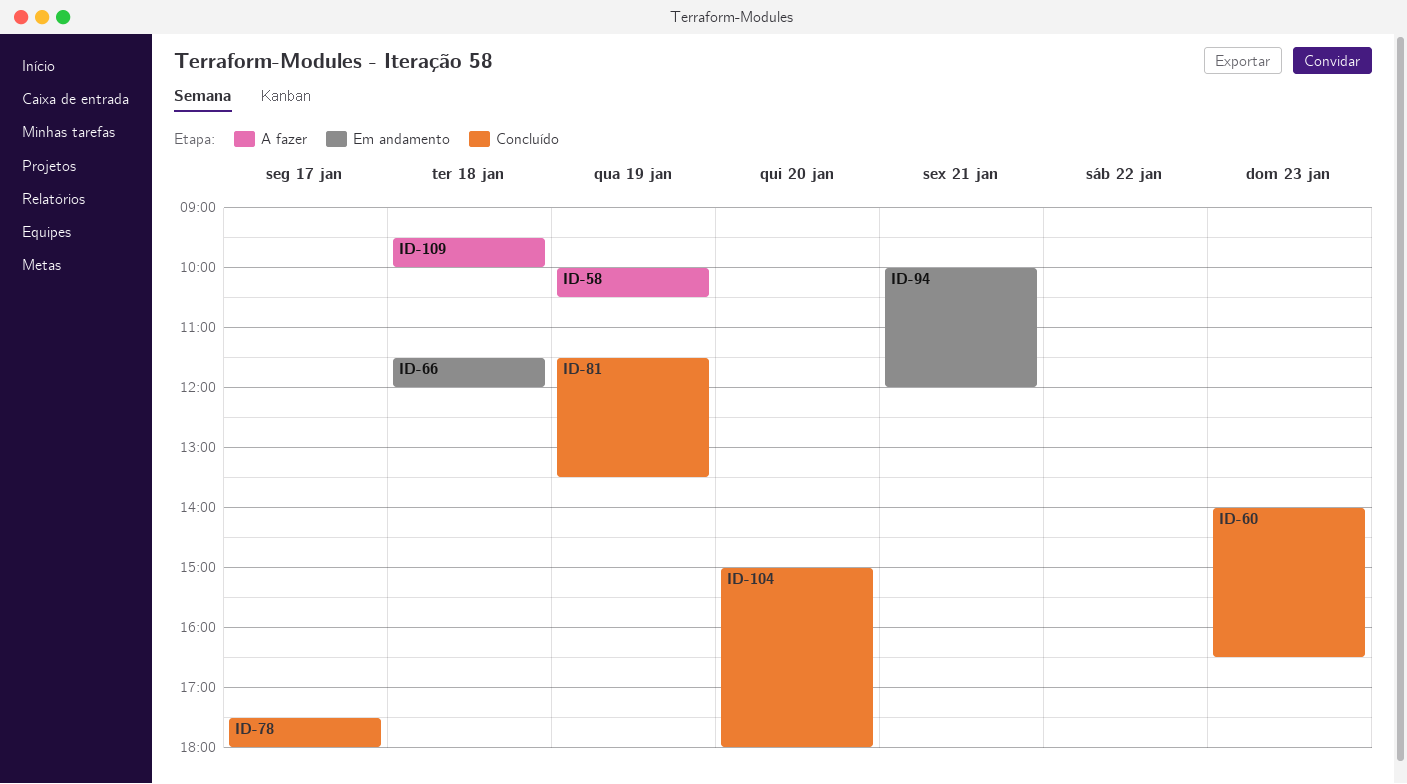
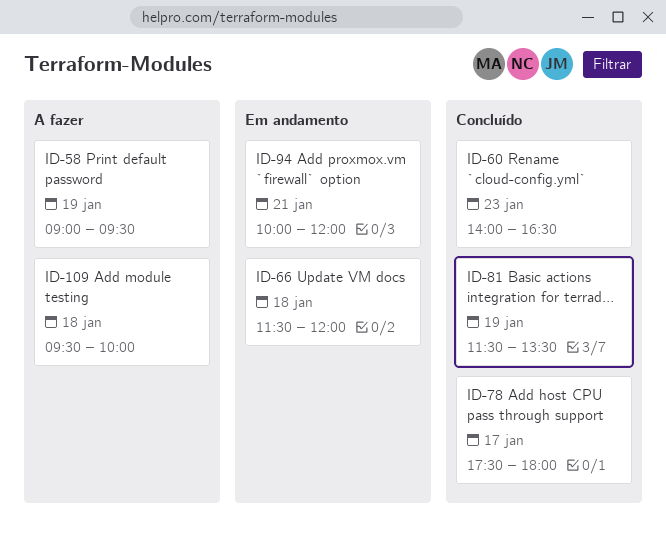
ID-58, begins: 10:00 -> 09:00
ID-58, ends: 10:30 -> 09:30
ID-104: present -> none

